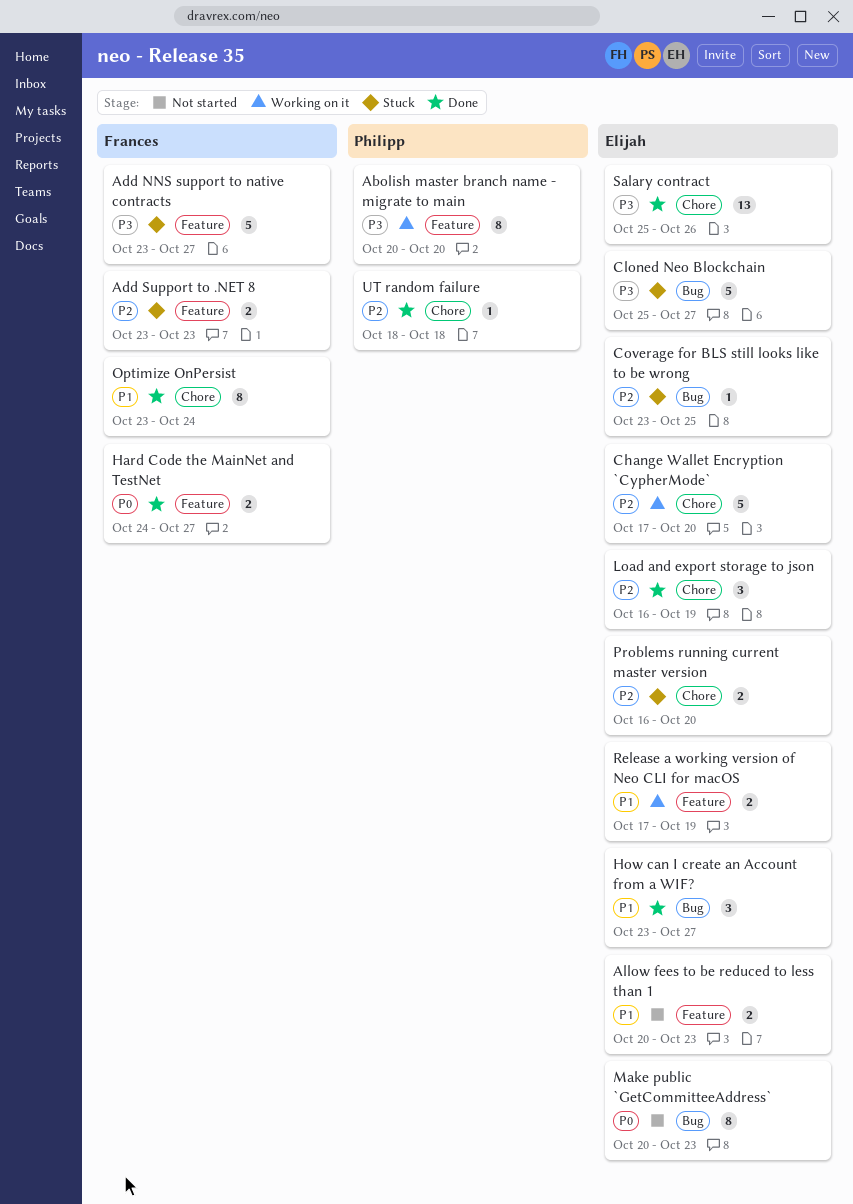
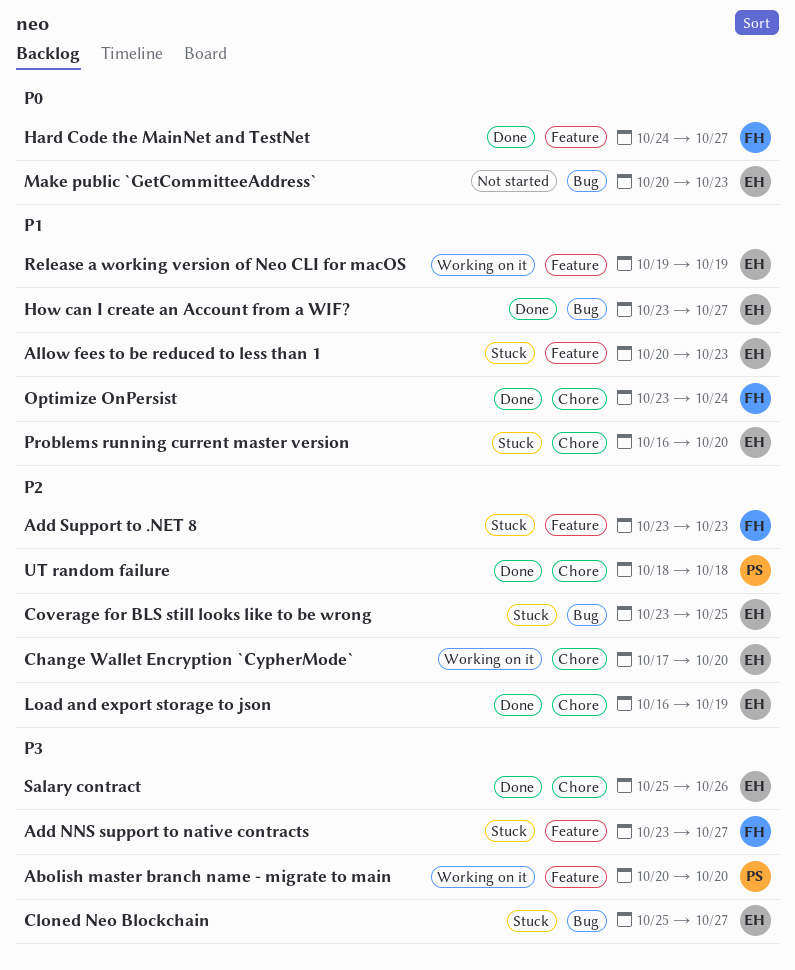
Allow fees to be reduced to less than 1, status: Not started -> Stuck
Problems running current master version, priority: P2 -> P1
Release a working version of Neo CLI for macOS, start: Oct 17 -> Oct 19

